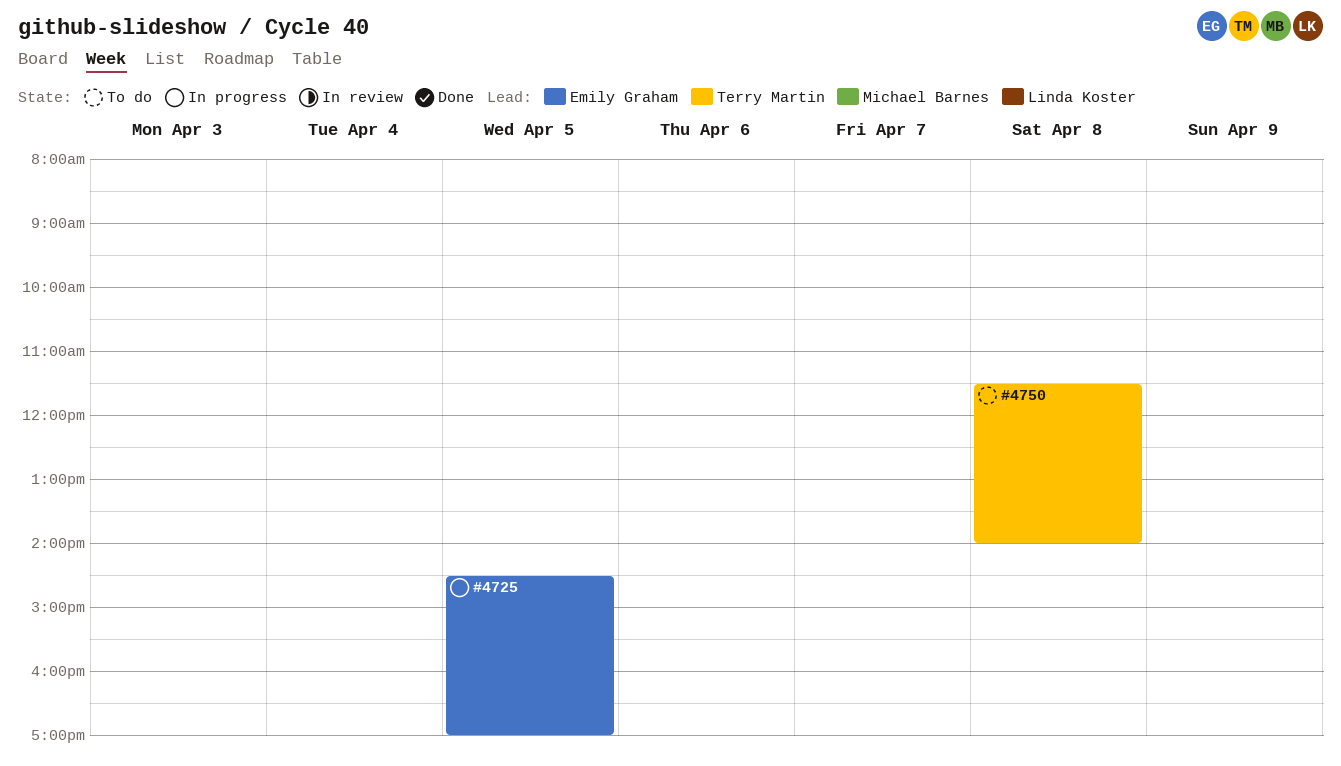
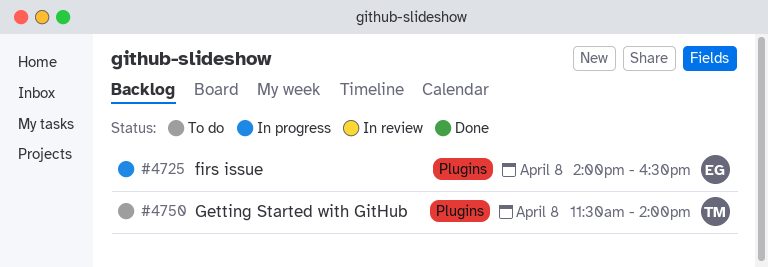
#4725, day: Apr 5 -> Apr 8
#4725, begins: 14:30 -> 14:00
#4725, ends: 17:00 -> 16:30

